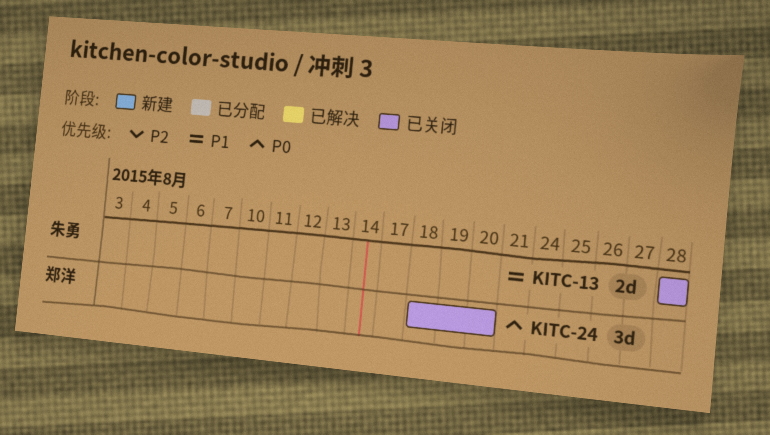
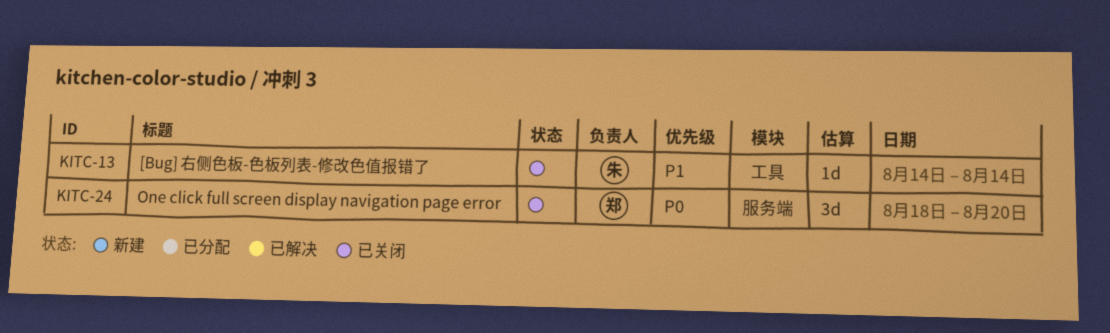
KITC-13, estimate: 2d -> 1d
KITC-13, start: Aug 28 -> Aug 14
KITC-13, due: Aug 28 -> Aug 14

